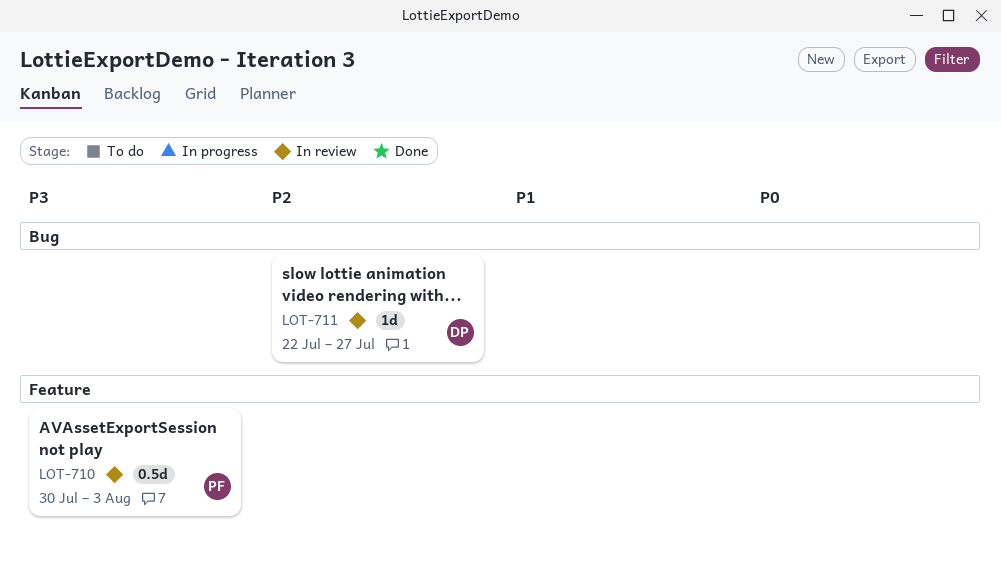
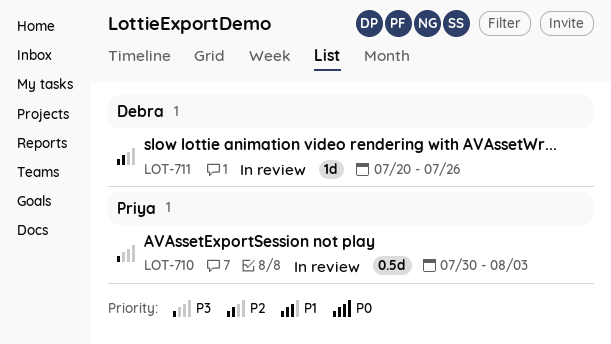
LOT-711, start: Jul 22 -> Jul 20
LOT-711, due: Jul 27 -> Jul 26

